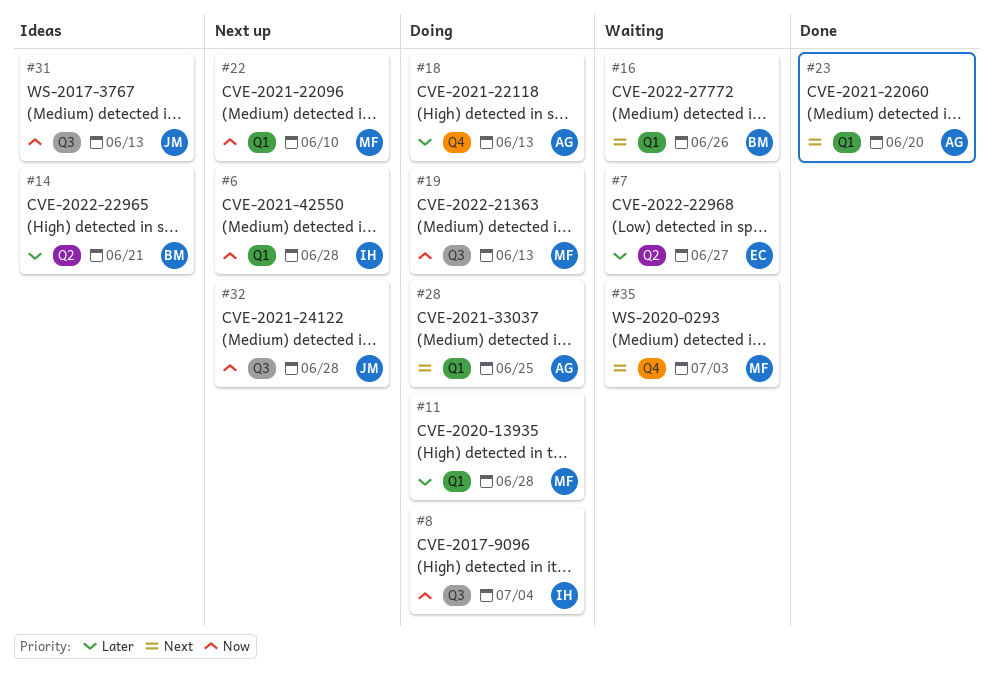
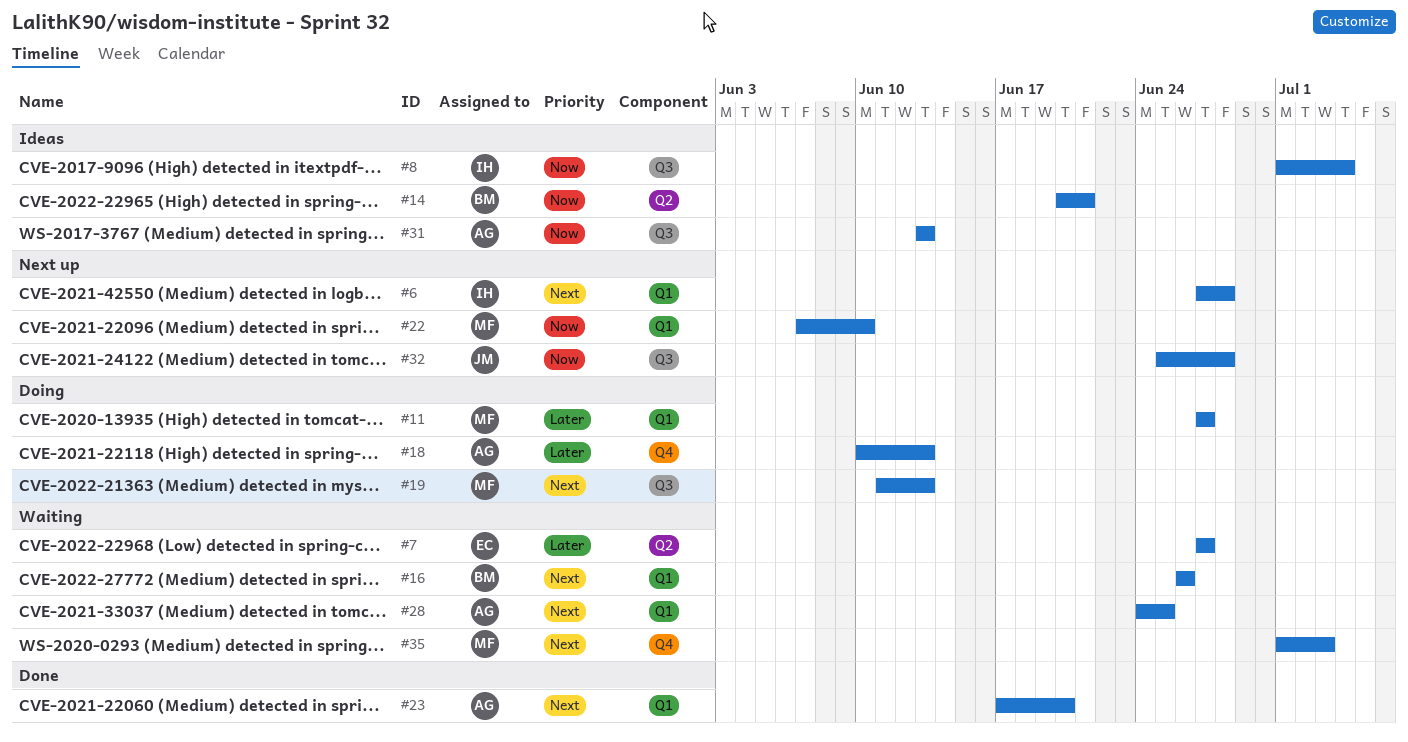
#6, priority: Now -> Next
#8, status: Doing -> Ideas
#11, due: Jun 28 -> Jun 27
#14, priority: Later -> Now
#19, priority: Now -> Next
#28, status: Doing -> Waiting
#31, owner: JM -> AG

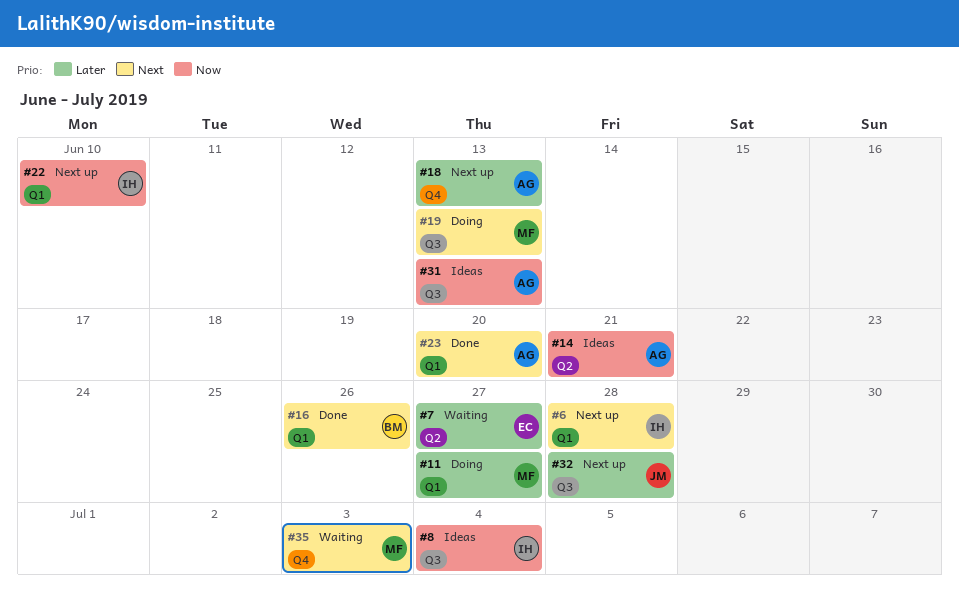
#14, owner: BM -> AG
#16, status: Waiting -> Done
#18, status: Doing -> Next up
#22, owner: MF -> IH
#28: present -> none
#32, priority: Now -> Later

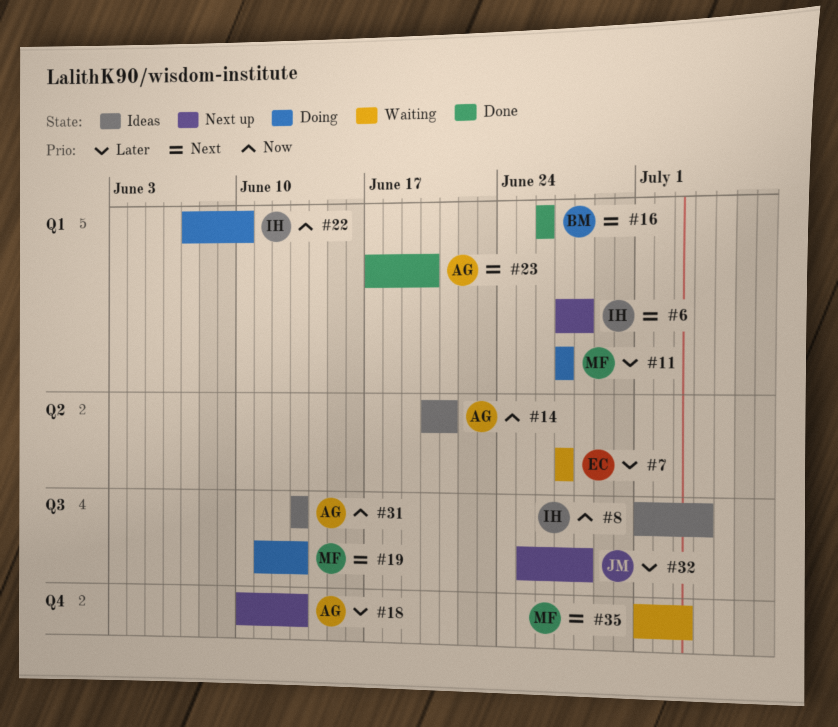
#22, status: Next up -> Doing

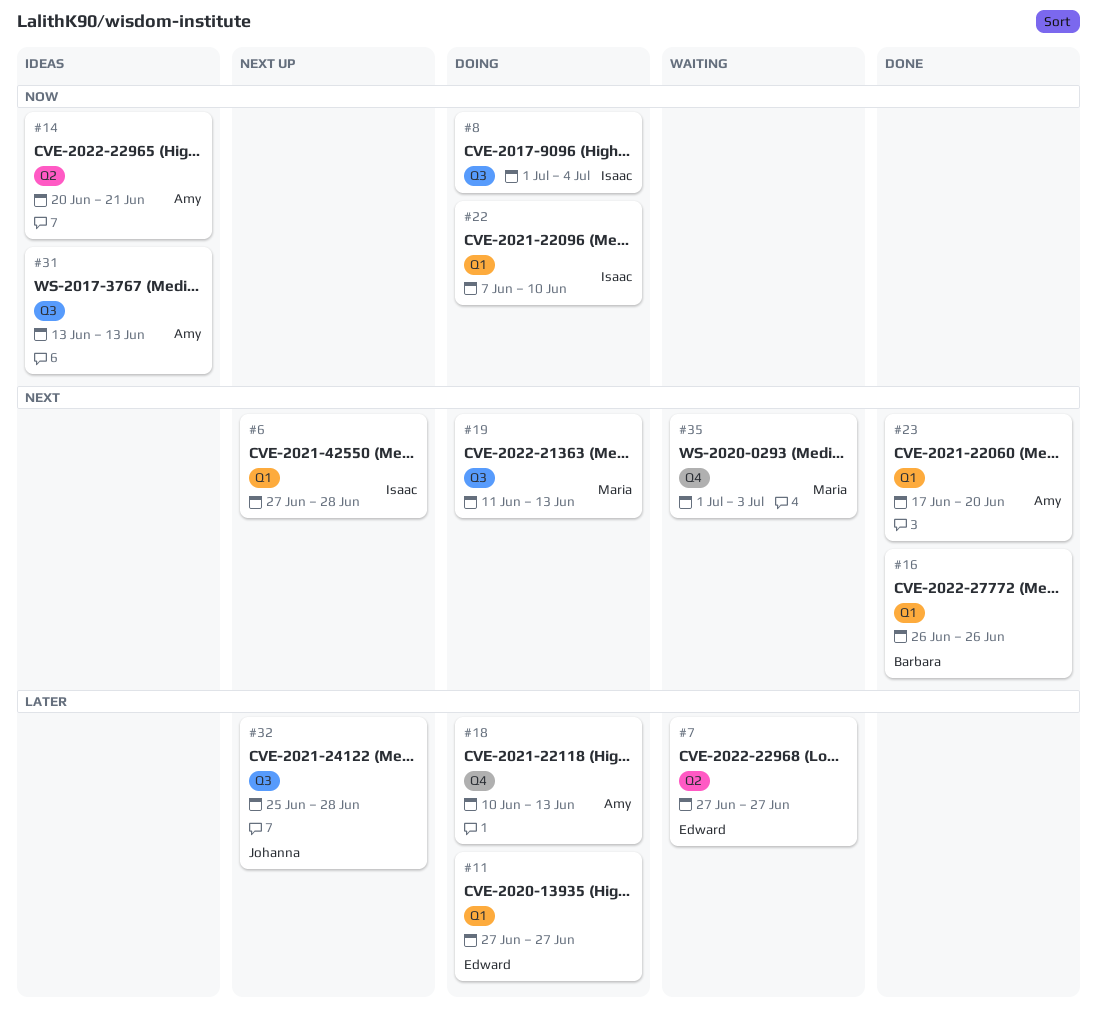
#8, status: Ideas -> Doing
#11, owner: Maria -> Edward
#18, status: Next up -> Doing

